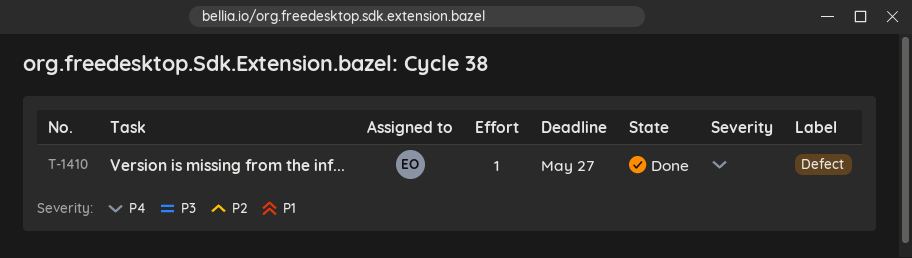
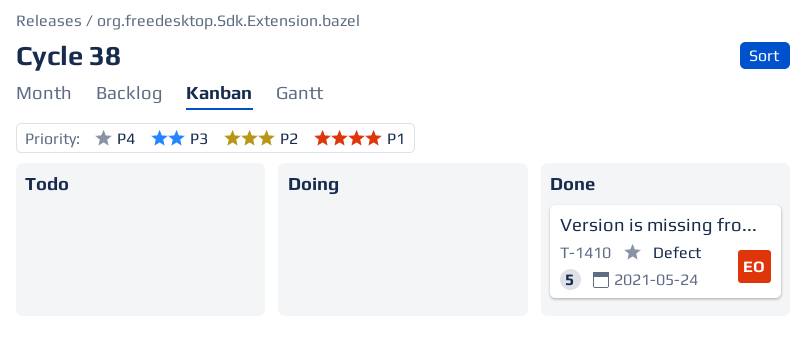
T-1410, estimate: 1 -> 5
T-1410, due: May 27 -> May 24

